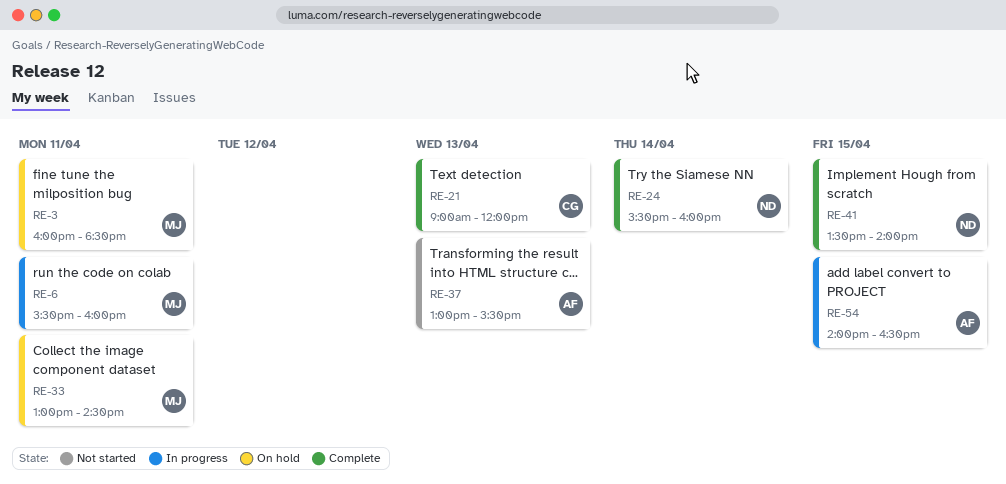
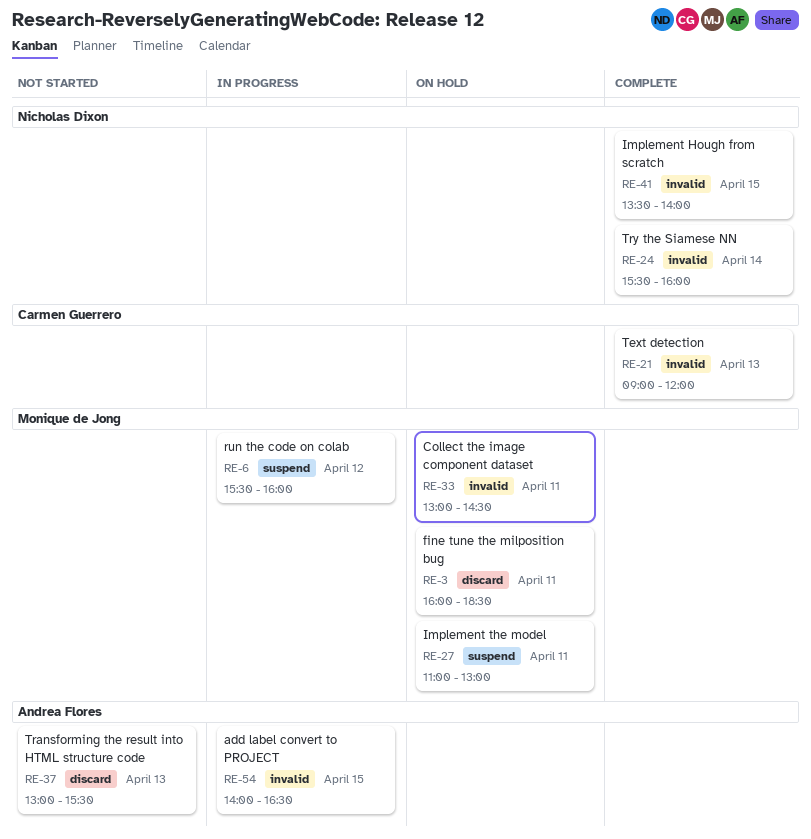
RE-6, day: Apr 11 -> Apr 12
RE-27: none -> present

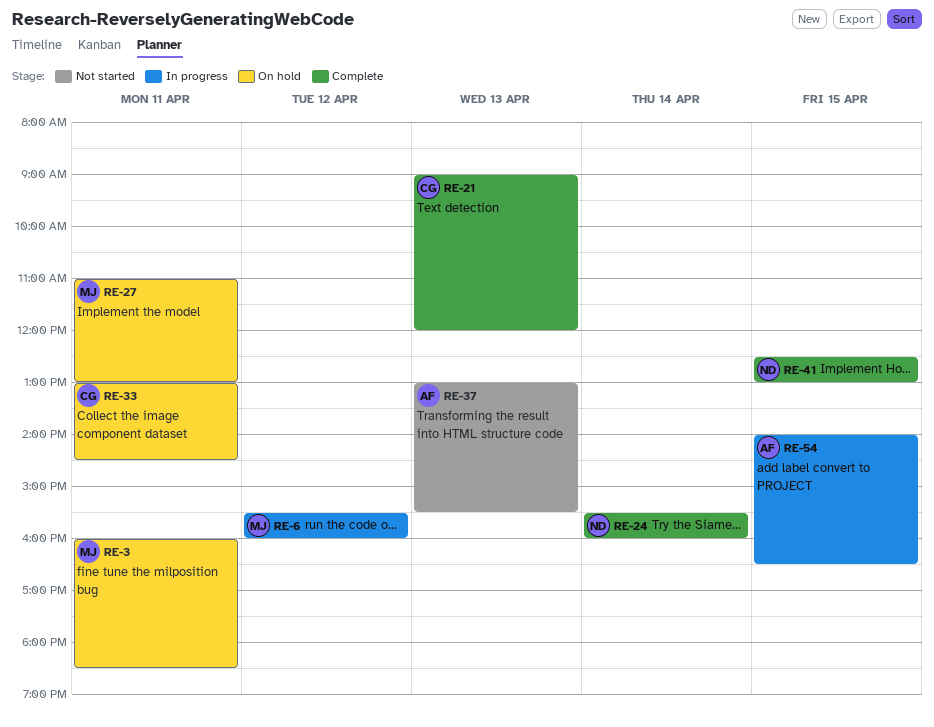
RE-33, owner: Monique de Jong -> Carmen Guerrero
RE-41, begins: 13:30 -> 12:30
RE-41, ends: 14:00 -> 13:00

